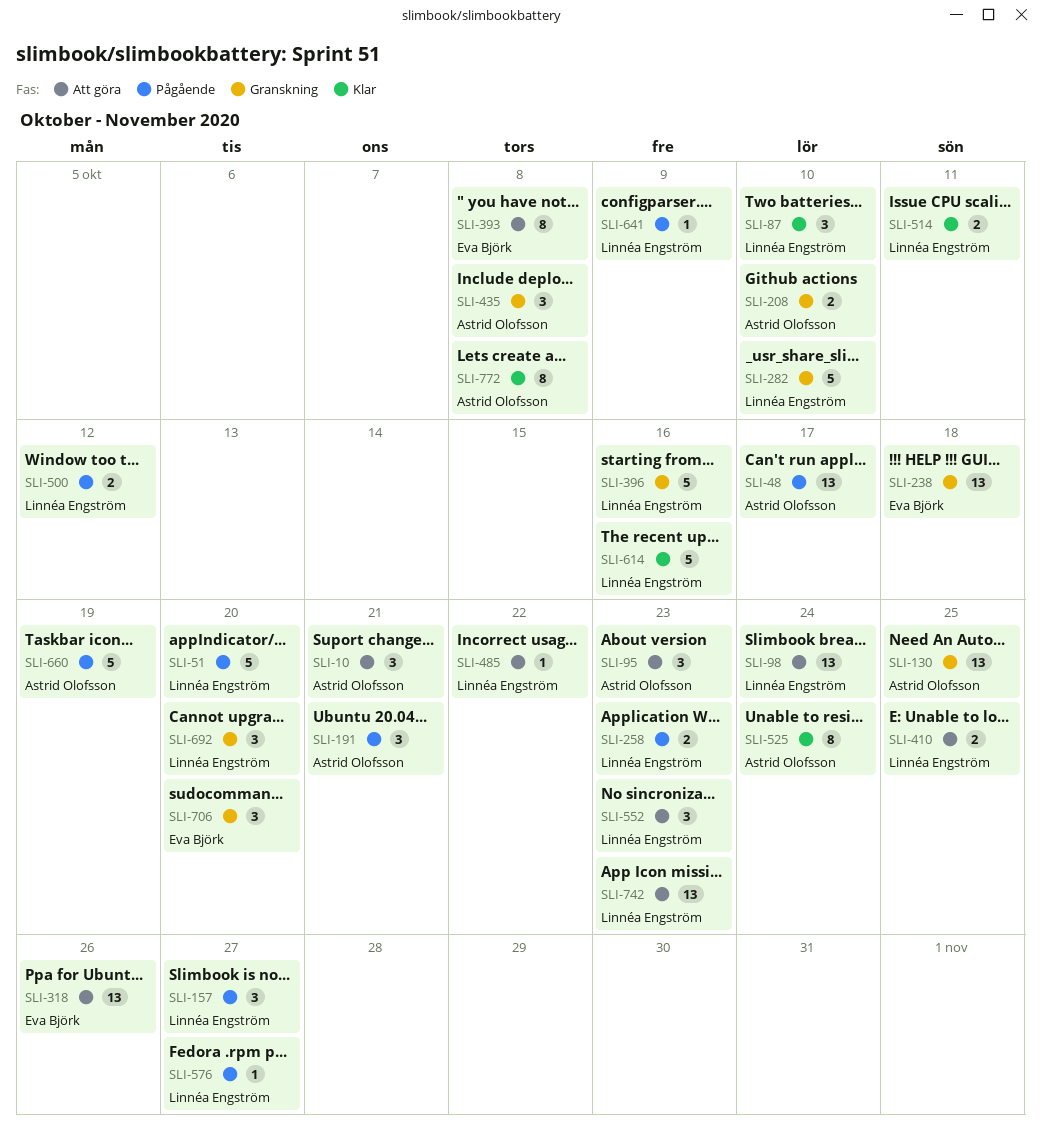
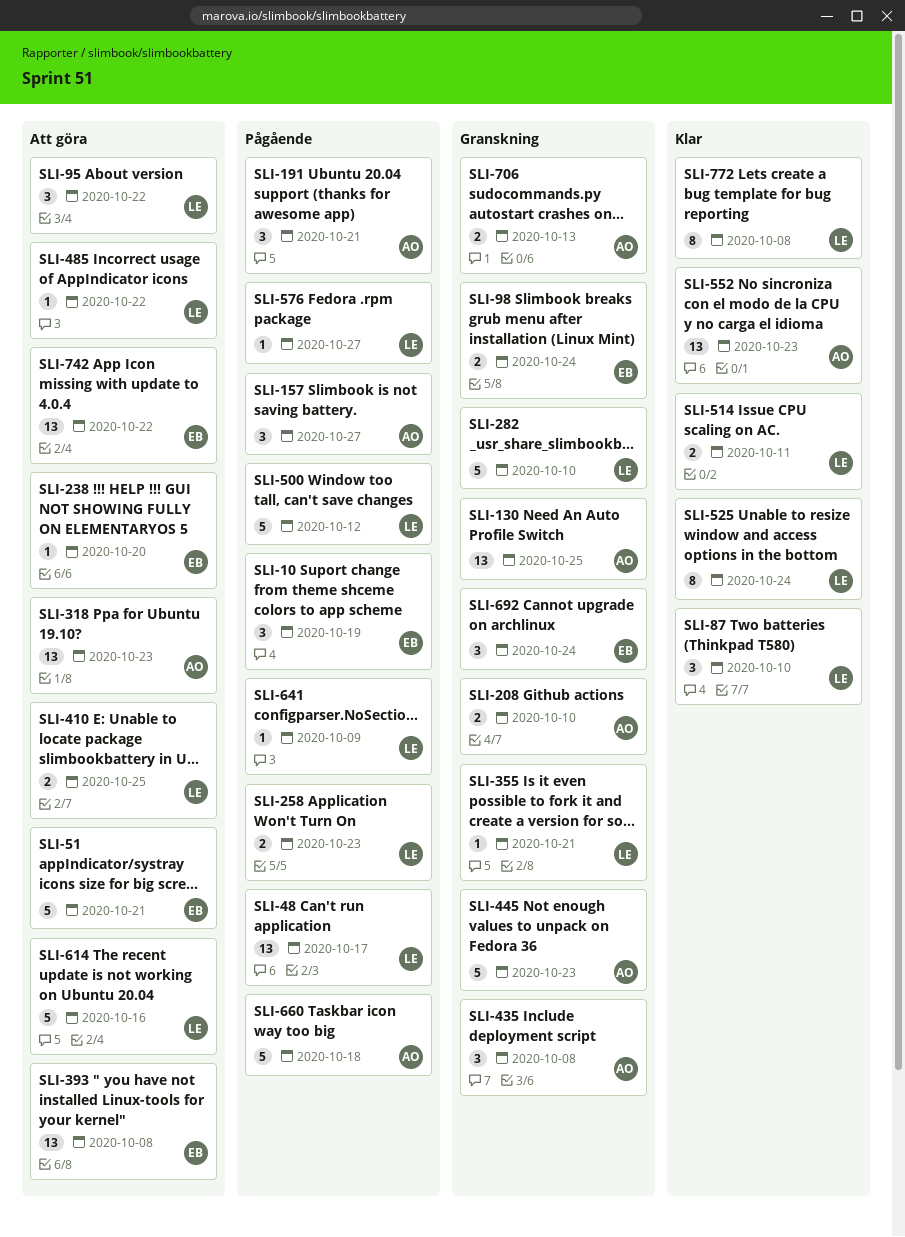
SLI-10, status: Att göra -> Pågående
SLI-10, owner: Astrid Olofsson -> Eva Björk
SLI-10, due: Oct 21 -> Oct 19
SLI-48, owner: Astrid Olofsson -> Linnéa Engström
SLI-51, status: Pågående -> Att göra
SLI-51, owner: Linnéa Engström -> Eva Björk
SLI-51, due: Oct 20 -> Oct 21
SLI-95, owner: Astrid Olofsson -> Linnéa Engström
SLI-95, due: Oct 23 -> Oct 22
SLI-98, status: Att göra -> Granskning
SLI-98, owner: Linnéa Engström -> Eva Björk
SLI-98, estimate: 13 -> 2
SLI-157, owner: Linnéa Engström -> Astrid Olofsson
SLI-238, status: Granskning -> Att göra
SLI-238, estimate: 13 -> 1
SLI-238, due: Oct 18 -> Oct 20
SLI-318, owner: Eva Björk -> Astrid Olofsson
SLI-318, due: Oct 26 -> Oct 23
SLI-355: none -> present
SLI-393, estimate: 8 -> 13
SLI-396: present -> none
SLI-445: none -> present
SLI-500, estimate: 2 -> 5
SLI-525, owner: Astrid Olofsson -> Linnéa Engström
SLI-552, status: Att göra -> Klar
SLI-552, owner: Linnéa Engström -> Astrid Olofsson
SLI-552, estimate: 3 -> 13
SLI-614, status: Klar -> Att göra
SLI-660, due: Oct 19 -> Oct 18
SLI-692, owner: Linnéa Engström -> Eva Björk
SLI-692, due: Oct 20 -> Oct 24
SLI-706, owner: Eva Björk -> Astrid Olofsson
SLI-706, estimate: 3 -> 2
SLI-706, due: Oct 20 -> Oct 13
SLI-742, owner: Linnéa Engström -> Eva Björk
SLI-742, due: Oct 23 -> Oct 22
SLI-772, owner: Astrid Olofsson -> Linnéa Engström

